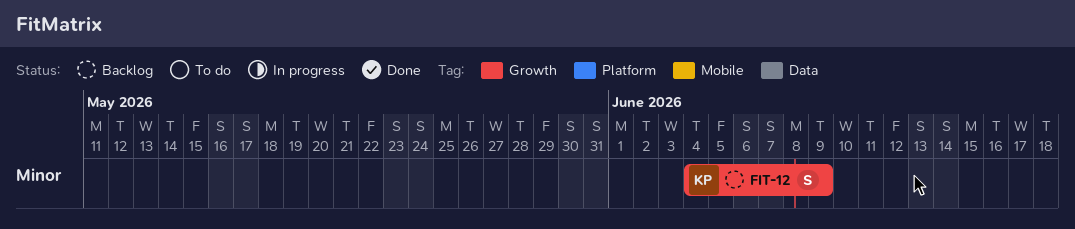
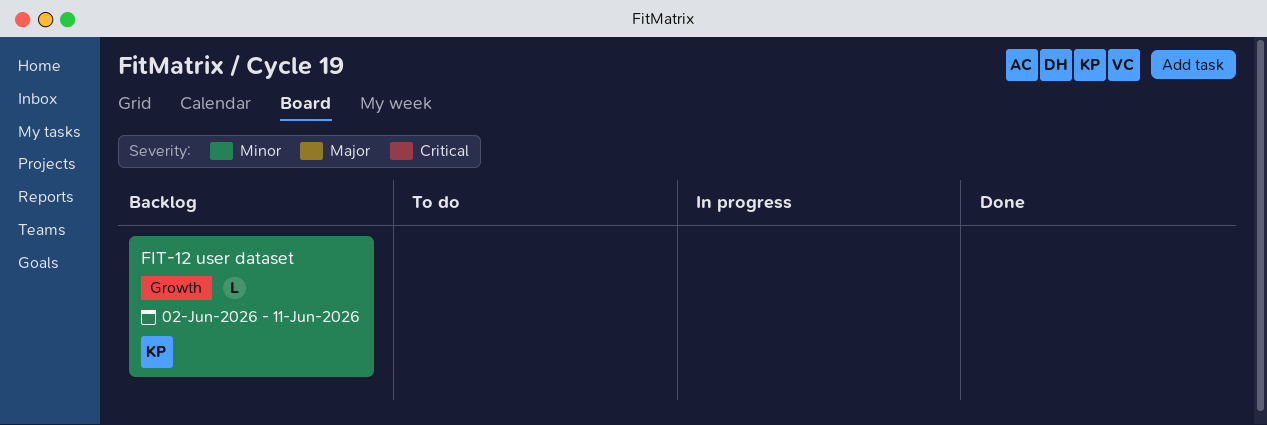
FIT-12, estimate: S -> L
FIT-12, start: Jun 4 -> Jun 2
FIT-12, due: Jun 9 -> Jun 11

